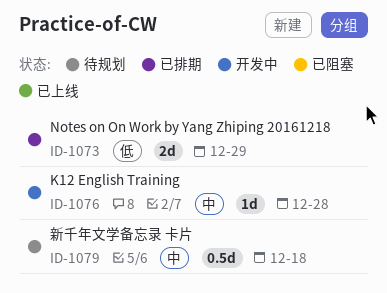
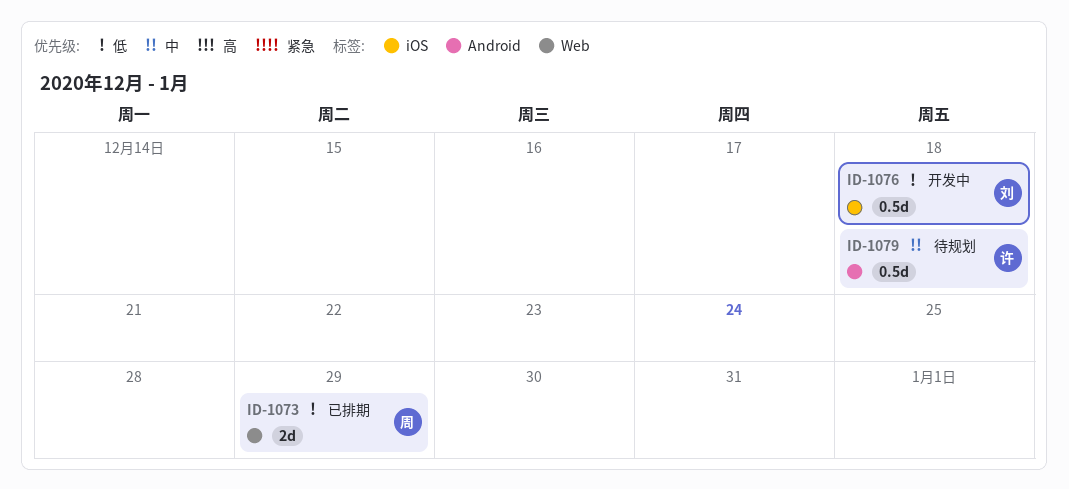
ID-1076, priority: 中 -> 低
ID-1076, estimate: 1d -> 0.5d
ID-1076, due: Dec 28 -> Dec 18

